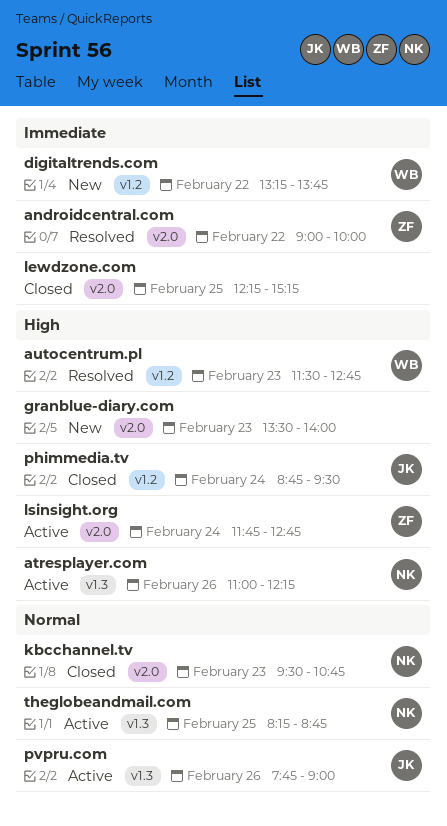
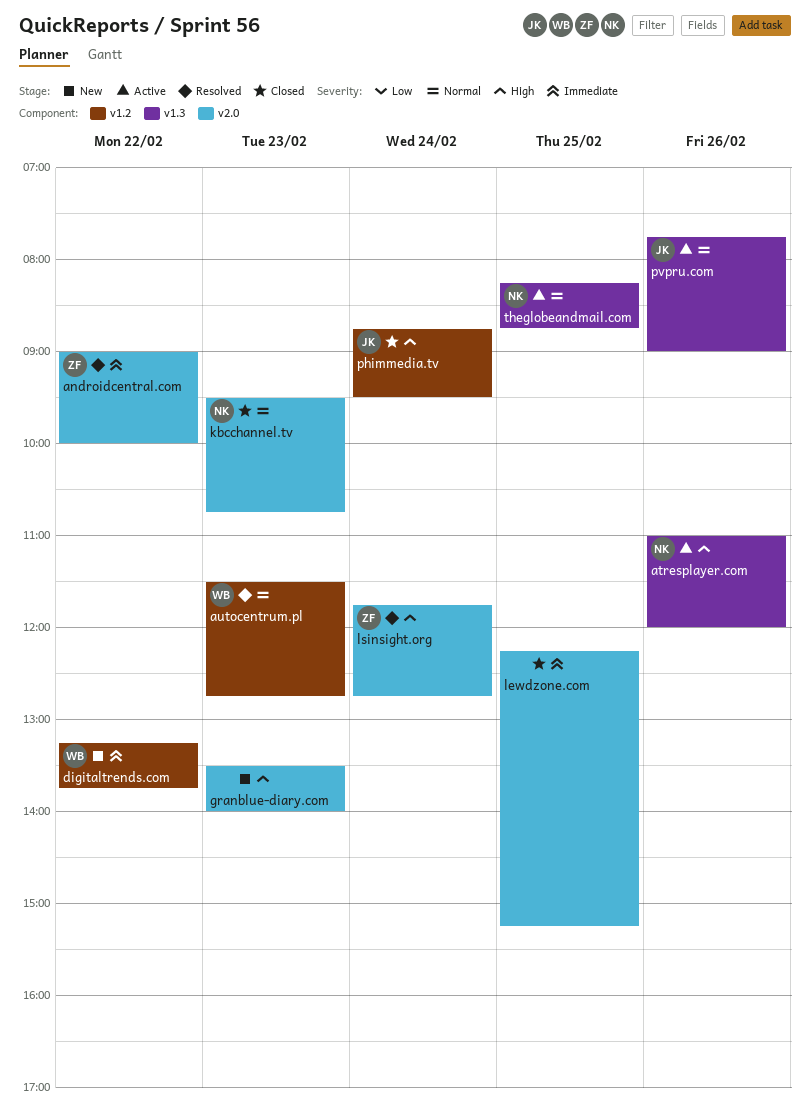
atresplayer.com, ends: 12:15 -> 12:00
autocentrum.pl, priority: High -> Normal
lsinsight.org, status: Active -> Resolved

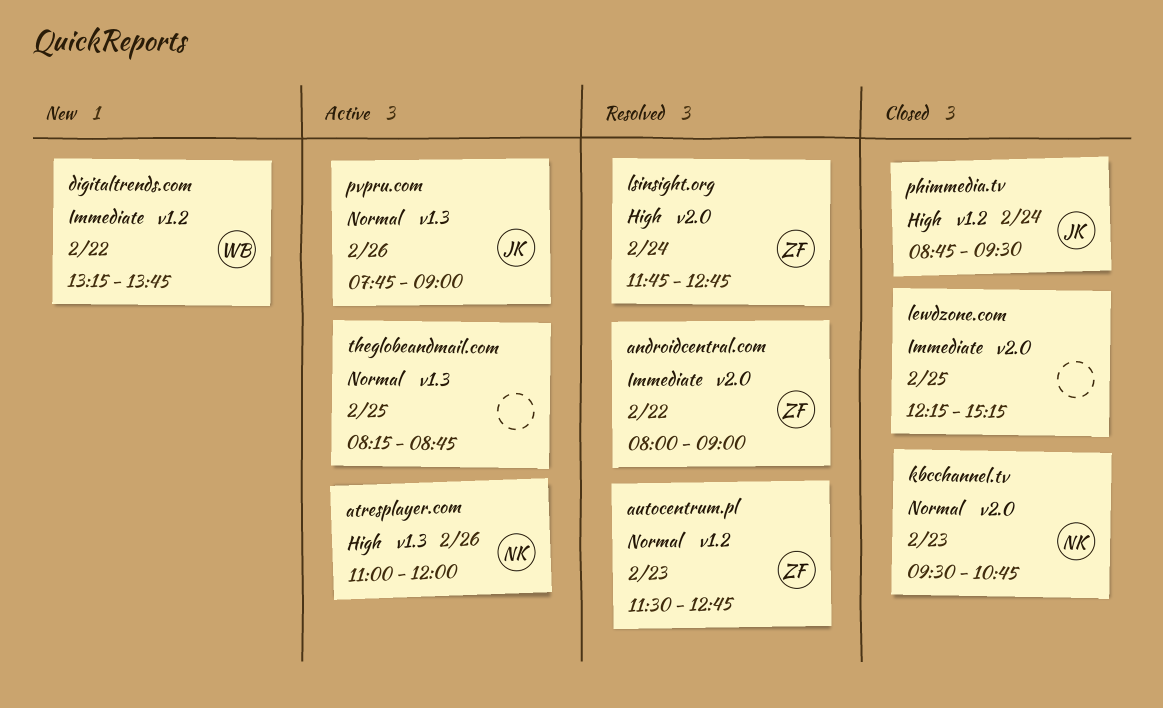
androidcentral.com, begins: 09:00 -> 08:00
androidcentral.com, ends: 10:00 -> 09:00
autocentrum.pl, owner: WB -> ZF
granblue-diary.com: present -> none
theglobeandmail.com, owner: NK -> none

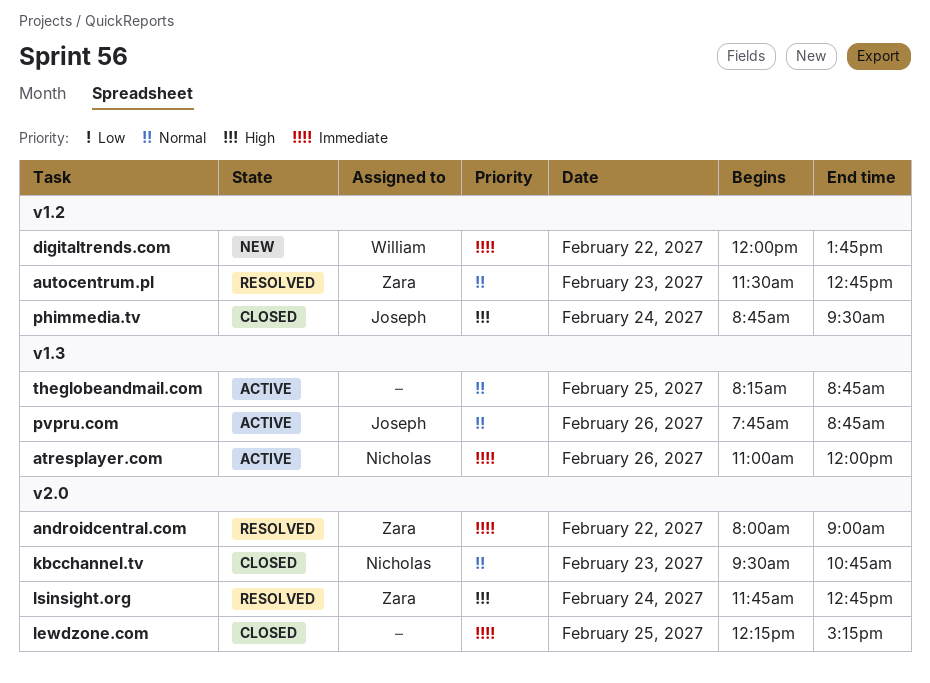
atresplayer.com, priority: High -> Immediate
digitaltrends.com, begins: 13:15 -> 12:00
pvpru.com, ends: 09:00 -> 08:45

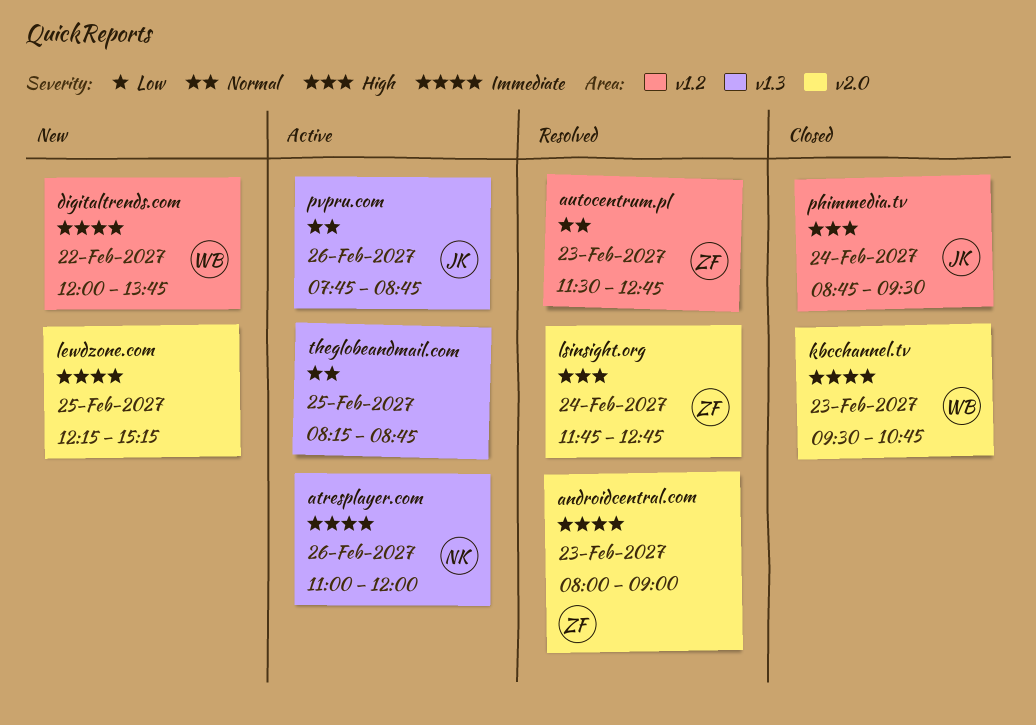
androidcentral.com, day: Feb 22 -> Feb 23
kbcchannel.tv, owner: Nicholas -> William
kbcchannel.tv, priority: Normal -> Immediate
lewdzone.com, status: Closed -> New

